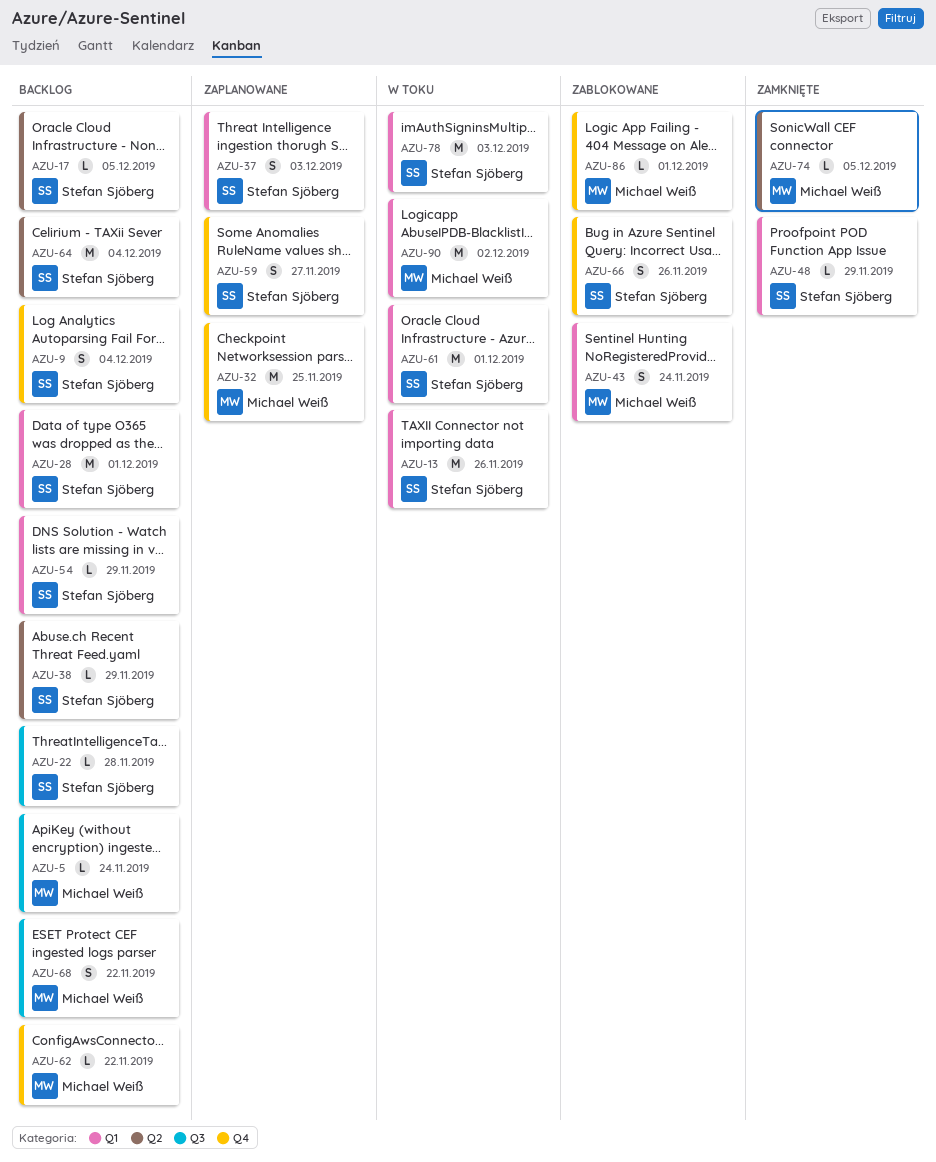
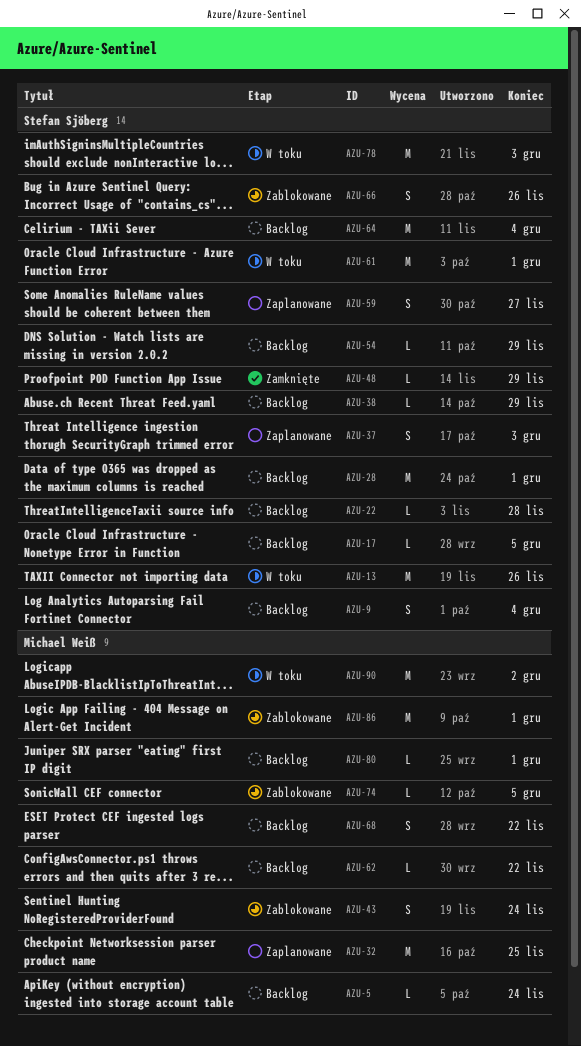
AZU-74, status: Zamknięte -> Zablokowane
AZU-80: none -> present
AZU-86, estimate: L -> M

